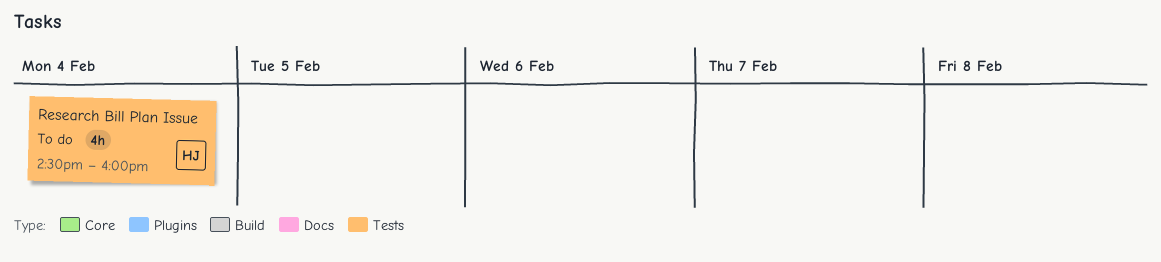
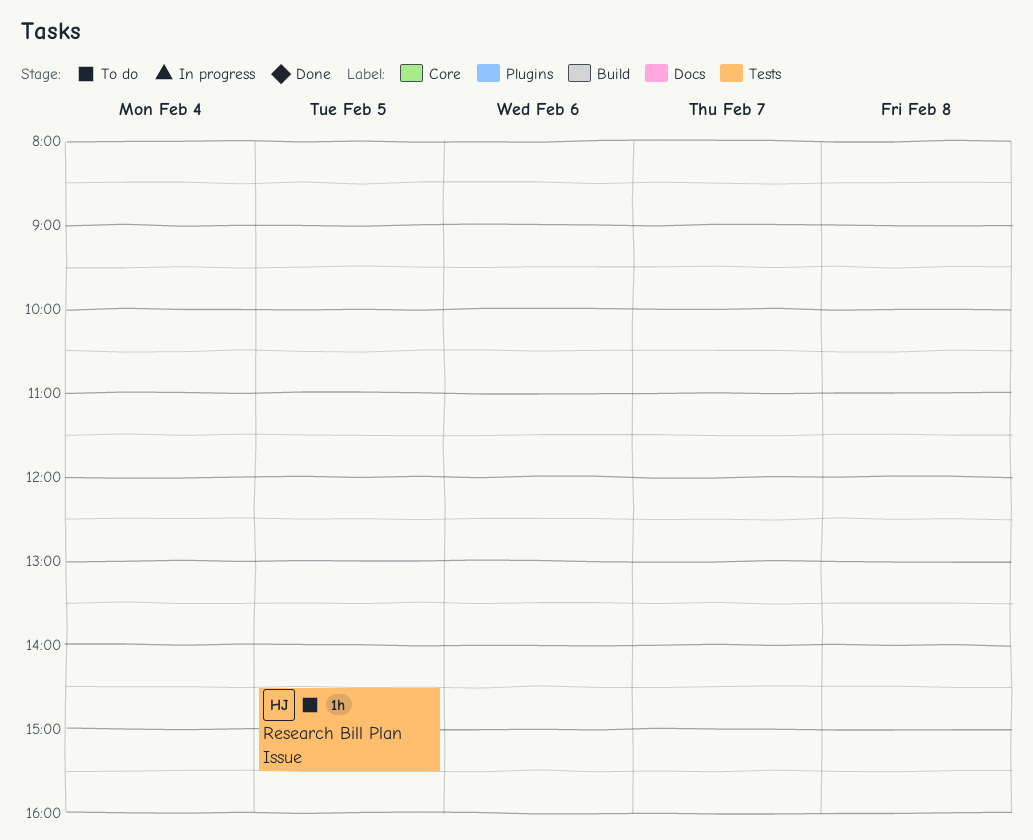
Research Bill Plan Issue, estimate: 4h -> 1h
Research Bill Plan Issue, day: Feb 4 -> Feb 5
Research Bill Plan Issue, ends: 16:00 -> 15:30

